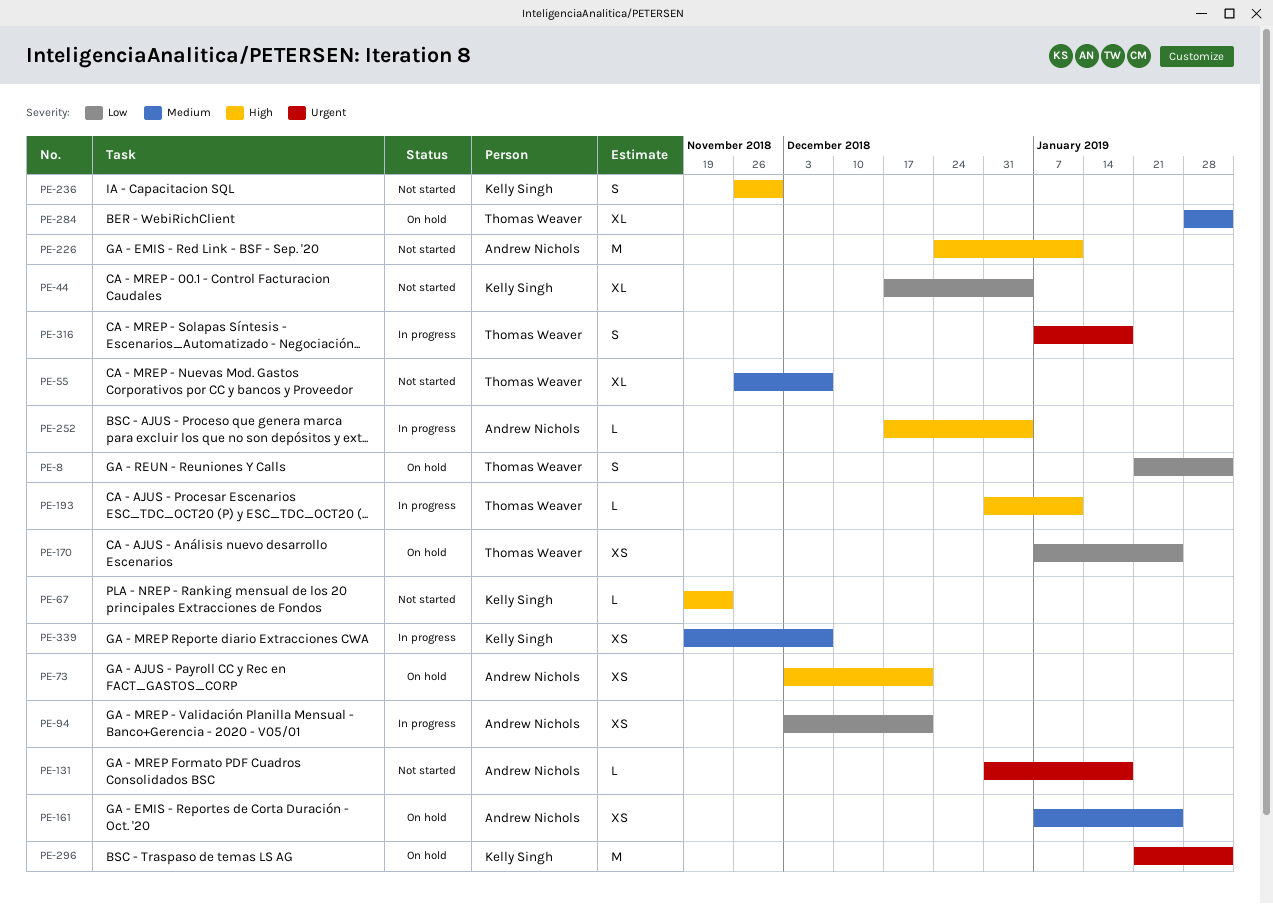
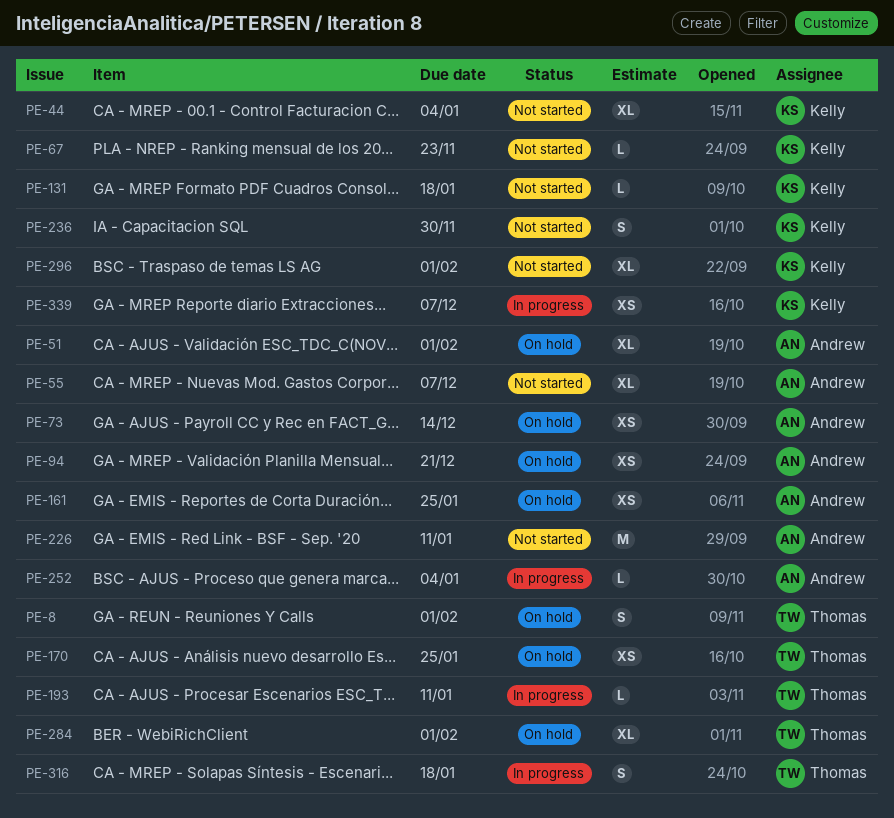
PE-51: none -> present
PE-55, owner: Thomas Weaver -> Andrew Nichols
PE-73, due: Dec 21 -> Dec 14
PE-94, status: In progress -> On hold
PE-131, owner: Andrew Nichols -> Kelly Singh
PE-296, status: On hold -> Not started
PE-296, estimate: M -> XL

